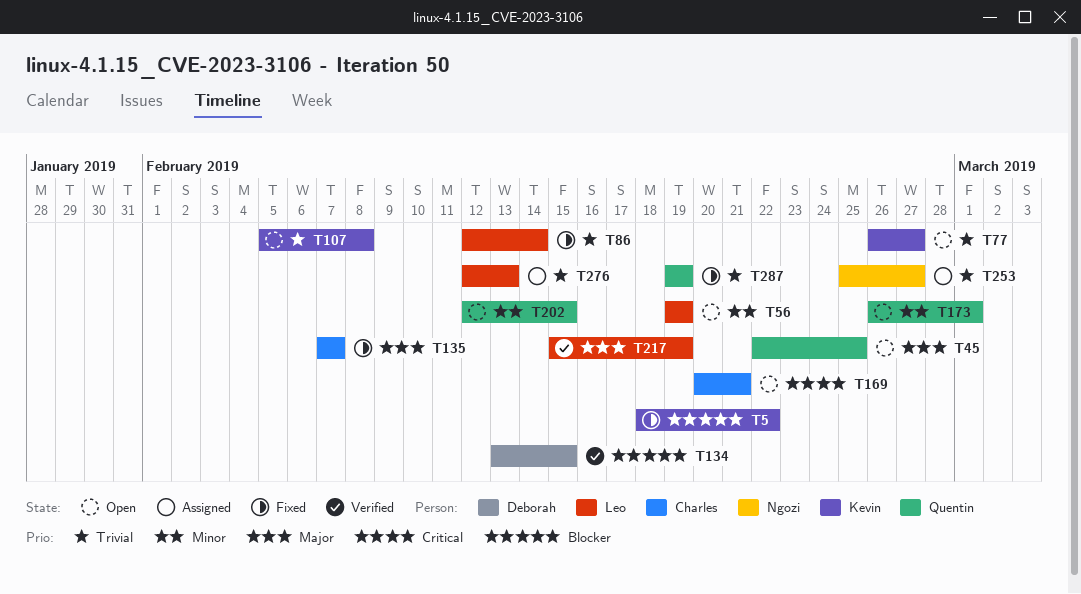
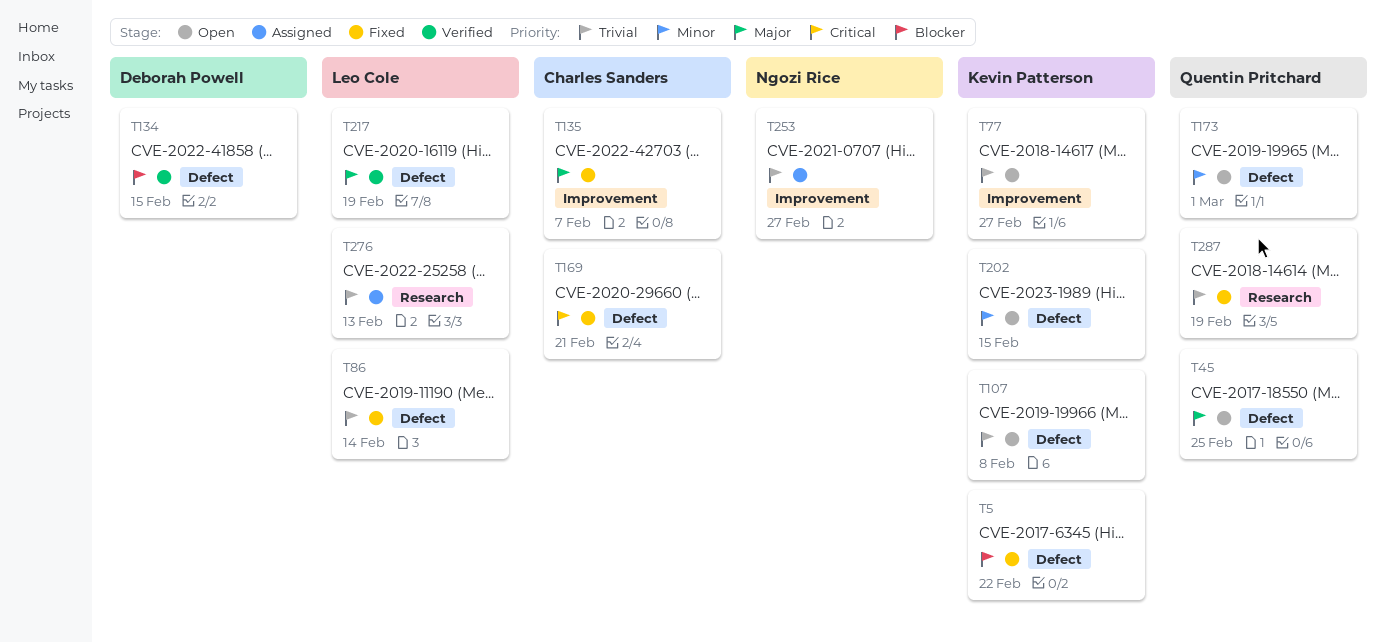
T56: present -> none
T169, status: Open -> Fixed
T202, owner: Quentin Pritchard -> Kevin Patterson

